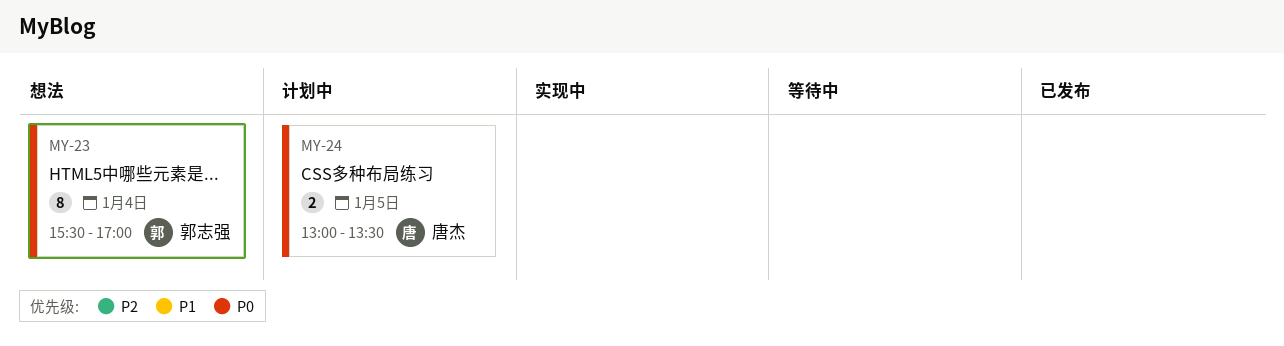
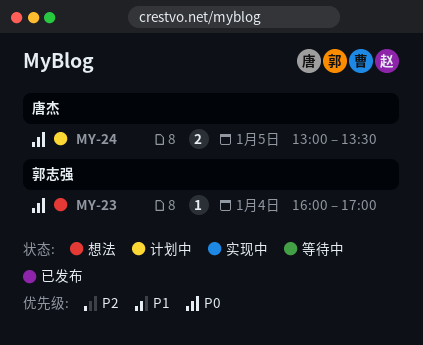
MY-23, estimate: 8 -> 1
MY-23, begins: 15:30 -> 16:00

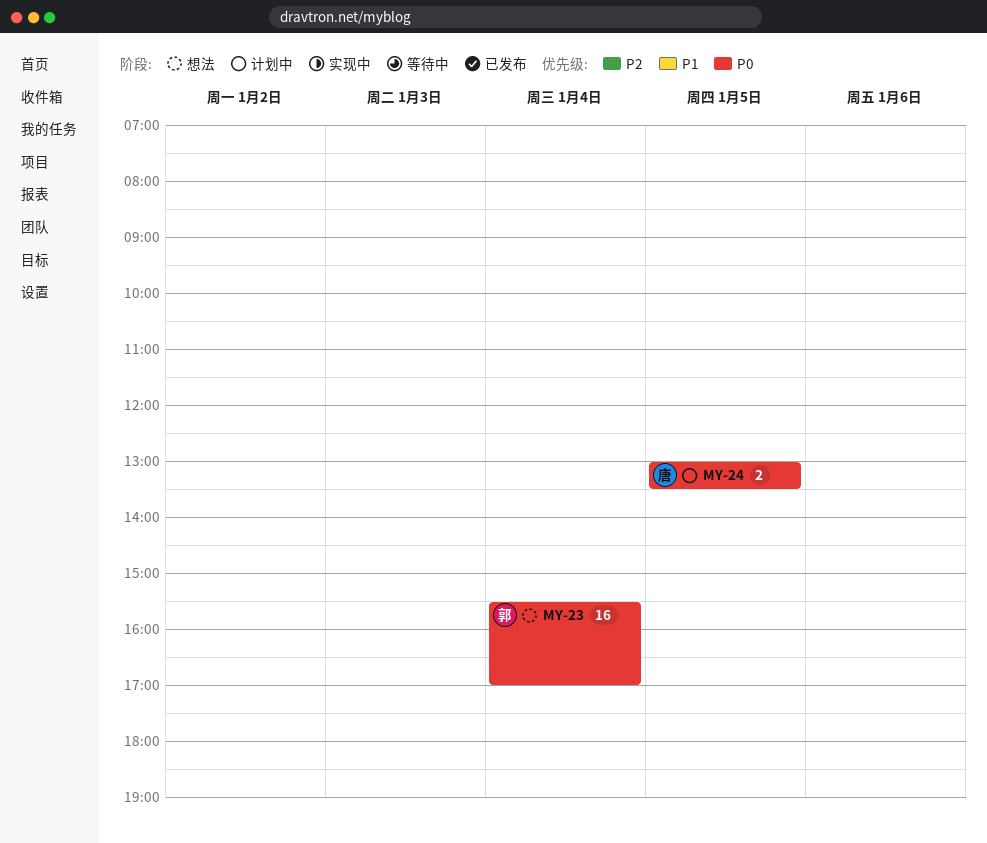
MY-23, estimate: 1 -> 16
MY-23, begins: 16:00 -> 15:30

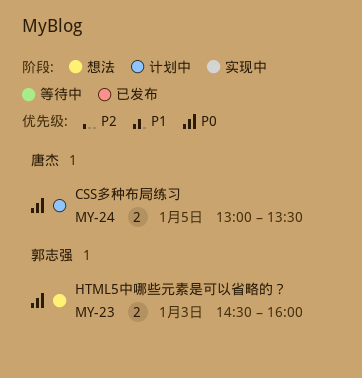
MY-23, estimate: 16 -> 2
MY-23, day: Jan 4 -> Jan 3
MY-23, begins: 15:30 -> 14:30
MY-23, ends: 17:00 -> 16:00

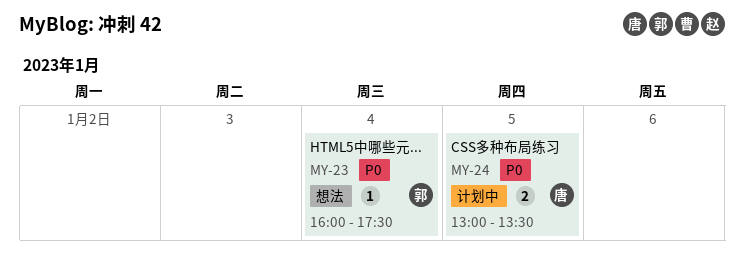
MY-23, estimate: 2 -> 1
MY-23, day: Jan 3 -> Jan 4
MY-23, begins: 14:30 -> 16:00
MY-23, ends: 16:00 -> 17:30

